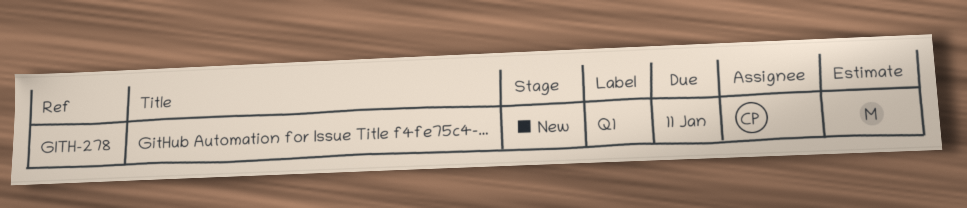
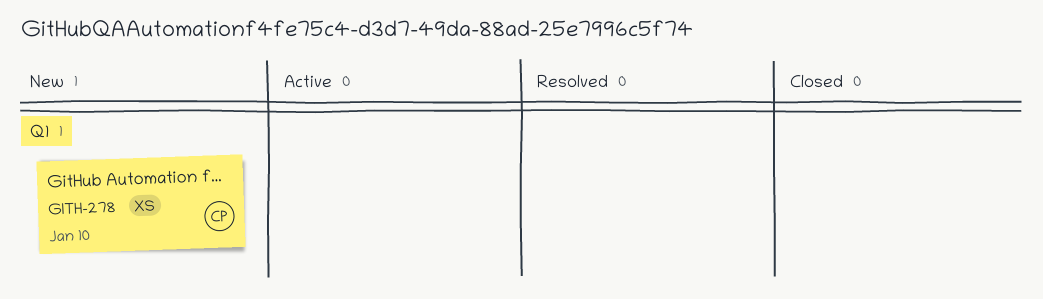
GITH-278, estimate: M -> XS
GITH-278, due: Jan 11 -> Jan 10

